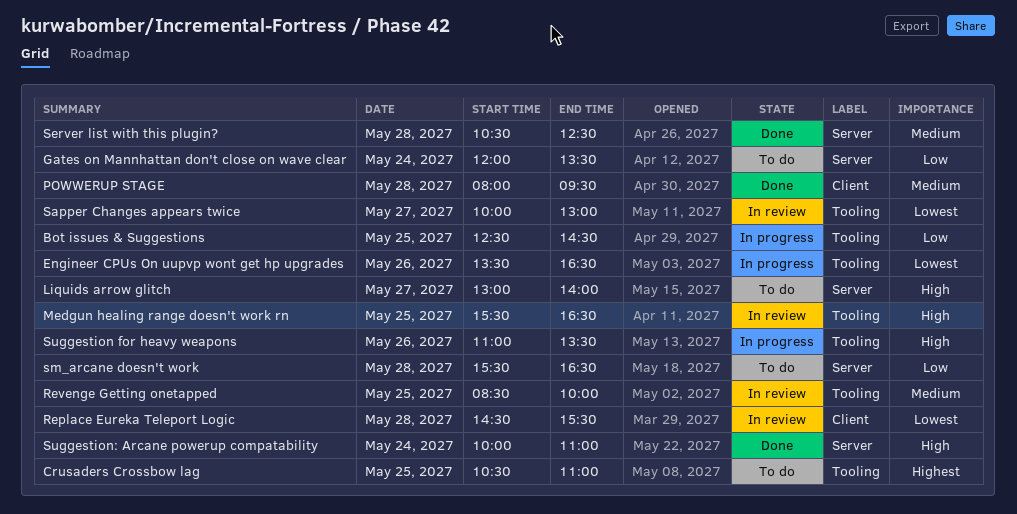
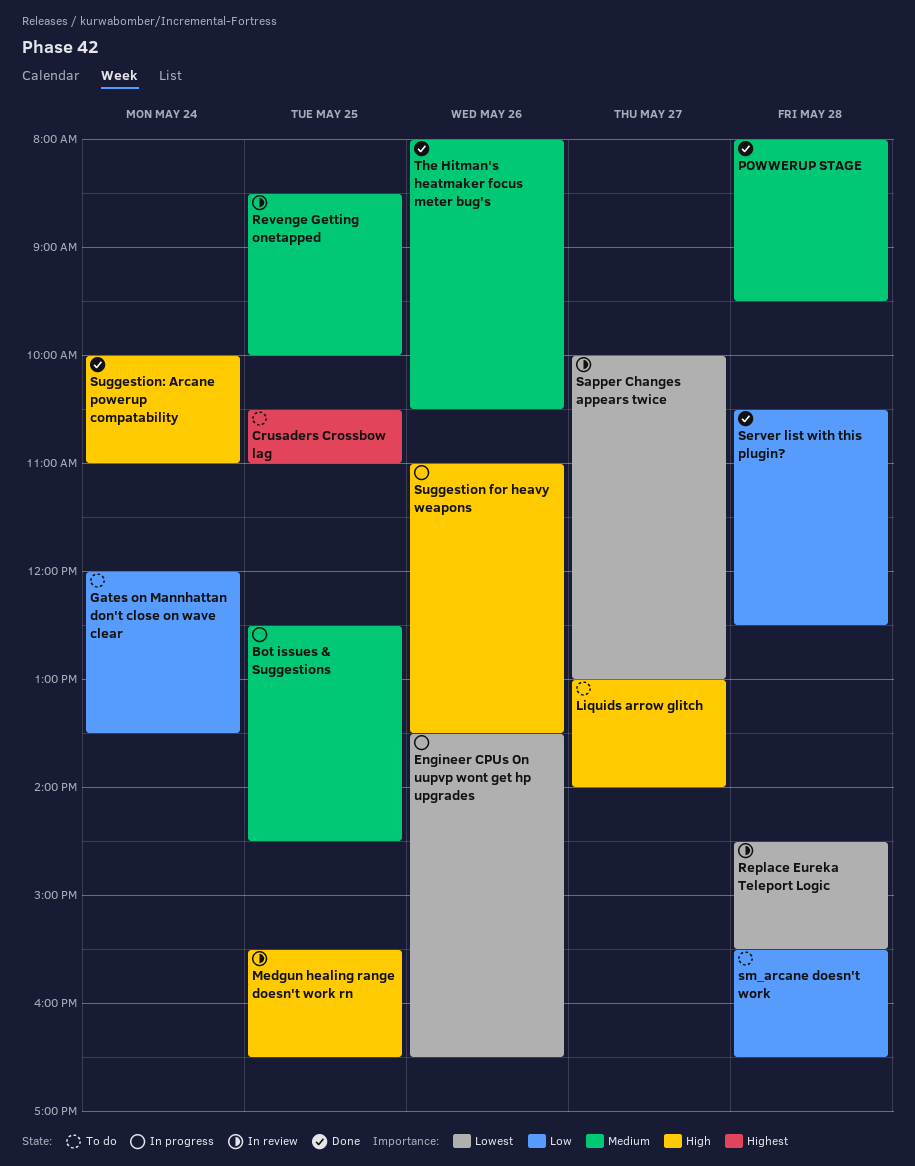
Bot issues & Suggestions, priority: Low -> Medium
Server list with this plugin?, priority: Medium -> Low
The Hitman's heatmaker focus meter bug's: none -> present

